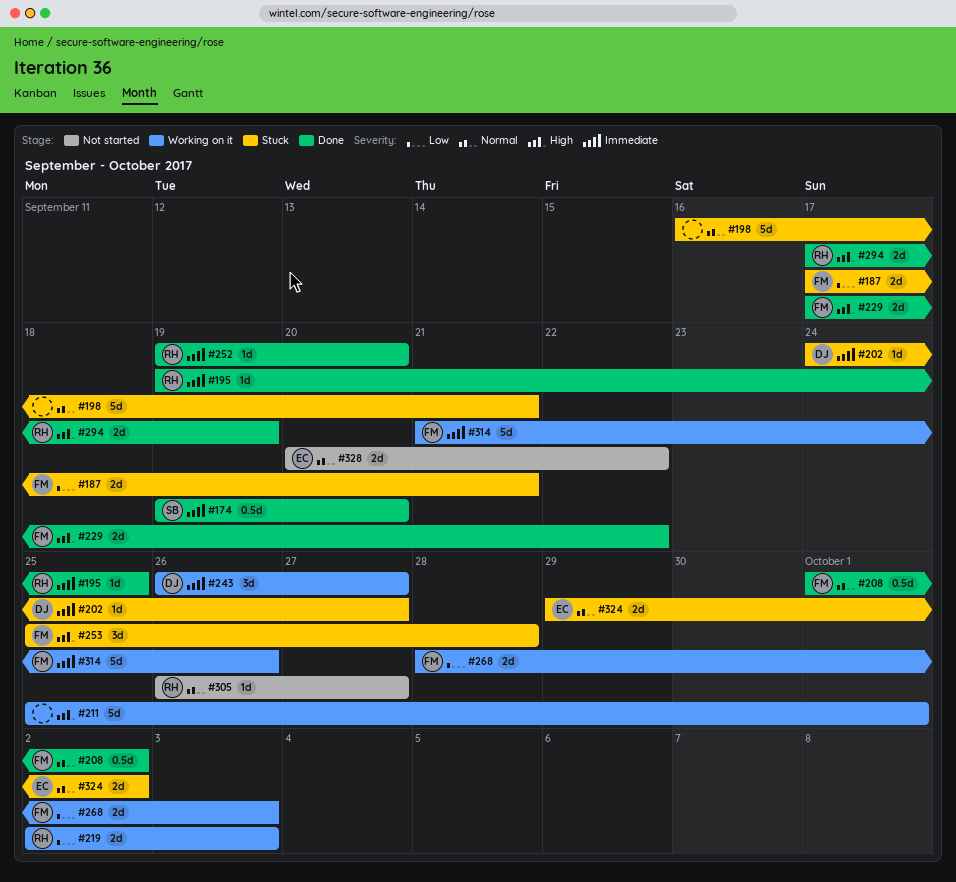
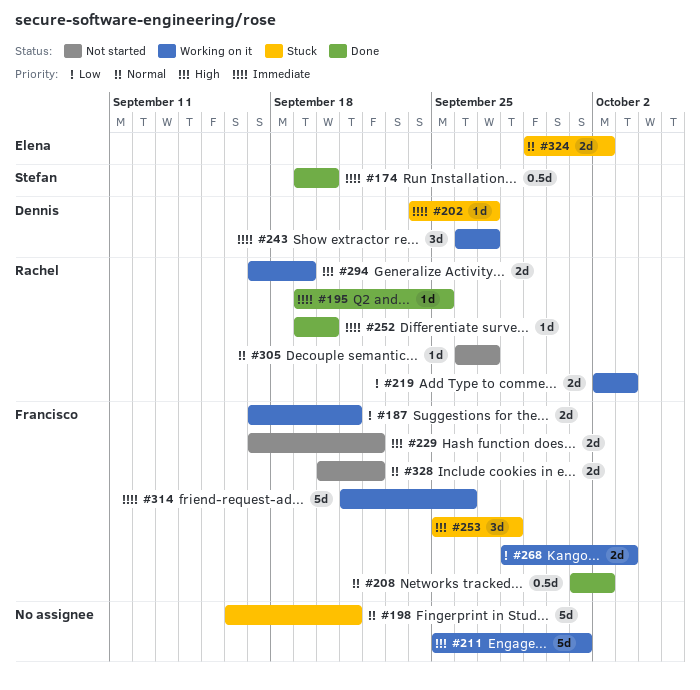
#187, status: Stuck -> Working on it
#229, status: Done -> Not started
#294, status: Done -> Working on it
#328, owner: Elena -> Francisco

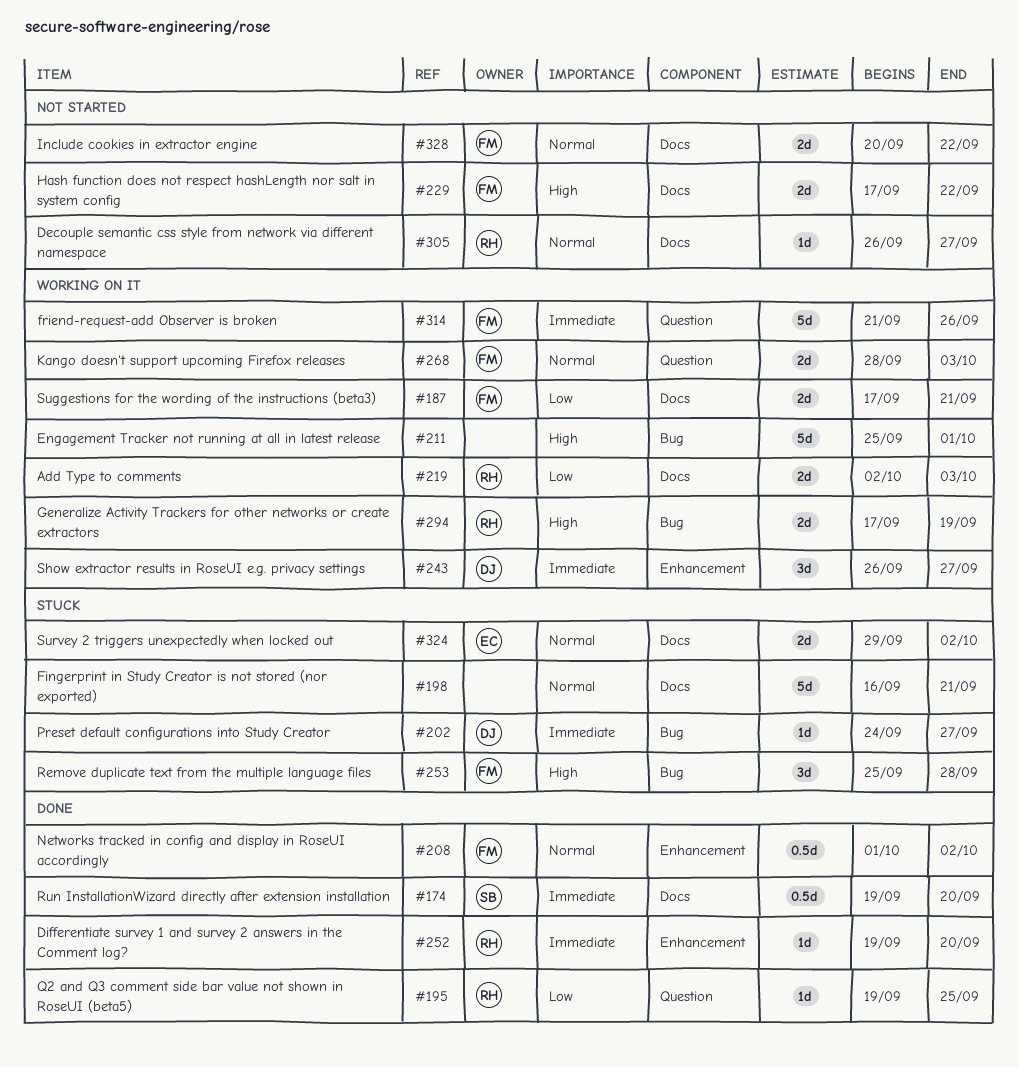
#195, priority: Immediate -> Low
#268, priority: Low -> Normal

